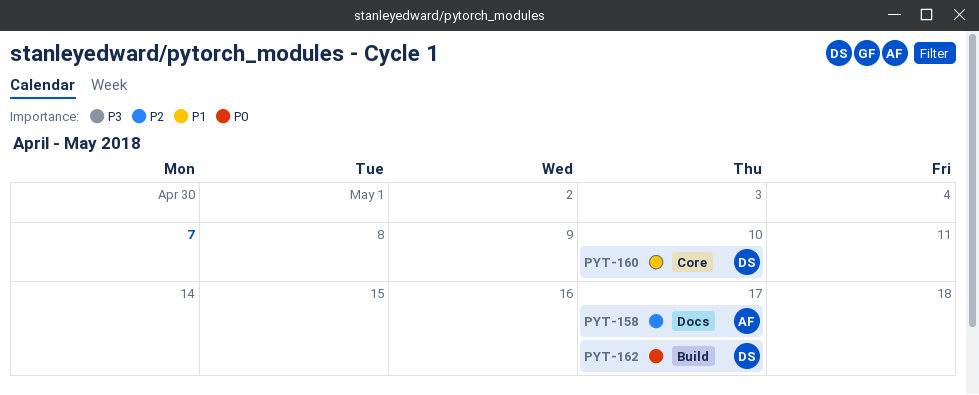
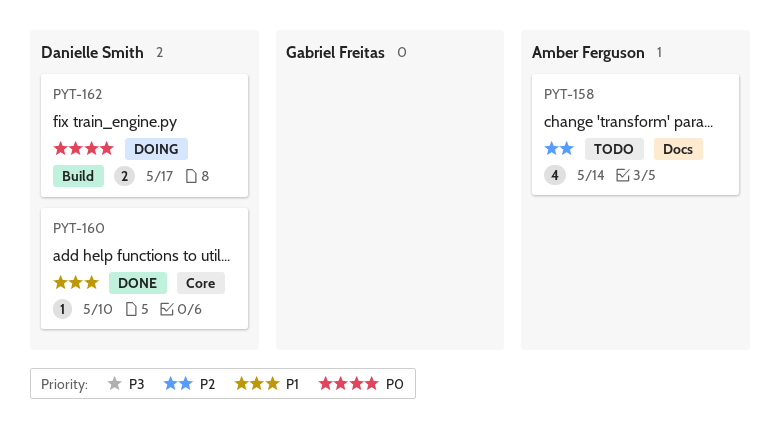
PYT-158, due: May 17 -> May 14

